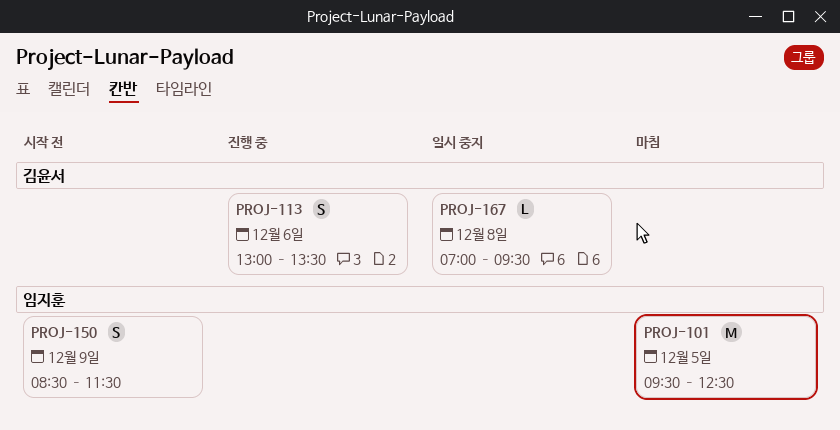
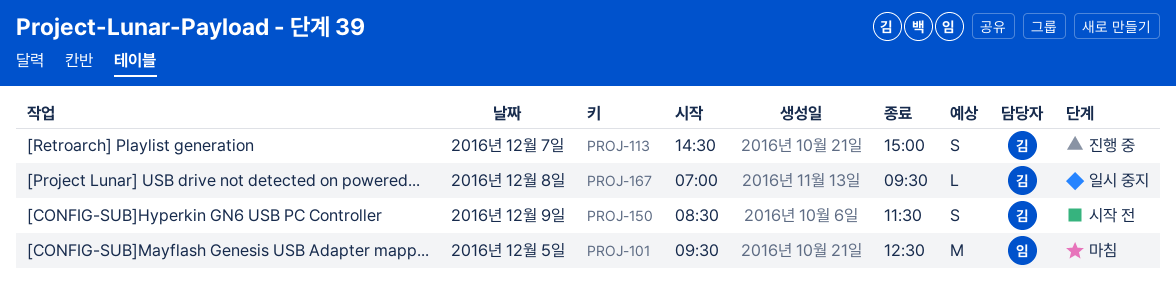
PROJ-113, day: Dec 6 -> Dec 7
PROJ-113, begins: 13:00 -> 14:30
PROJ-113, ends: 13:30 -> 15:00
PROJ-150, owner: 임지훈 -> 김윤서

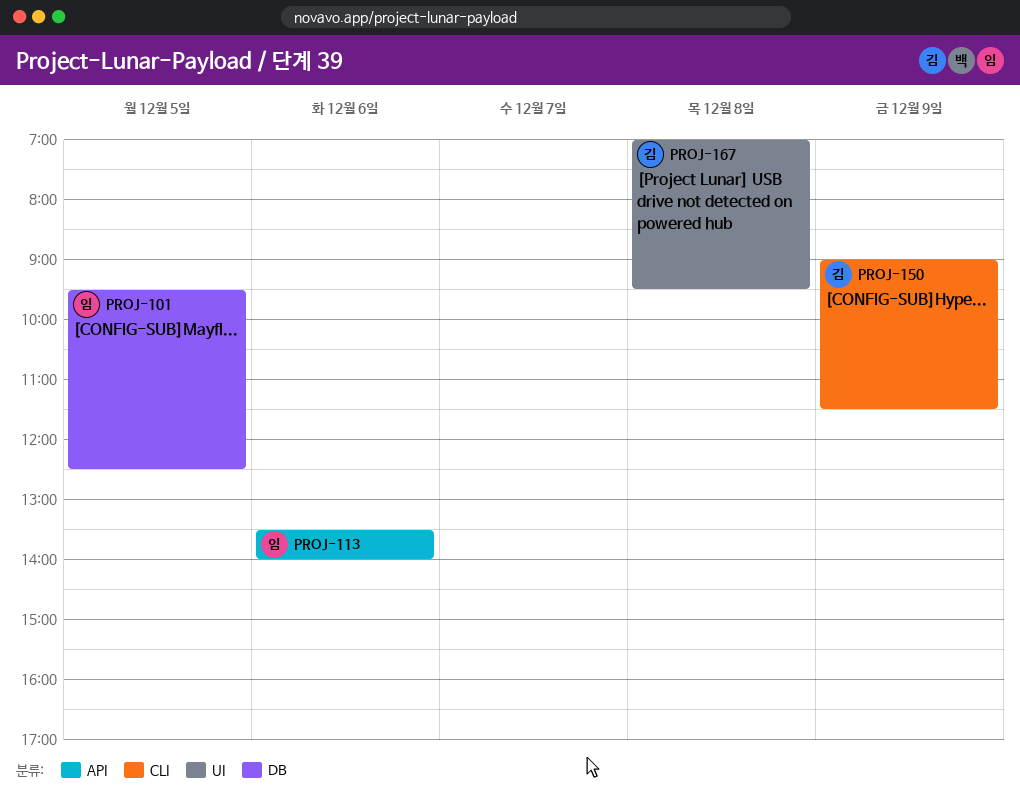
PROJ-113, owner: 김 -> 임
PROJ-113, day: Dec 7 -> Dec 6
PROJ-113, begins: 14:30 -> 13:30
PROJ-113, ends: 15:00 -> 14:00
PROJ-150, begins: 08:30 -> 09:00

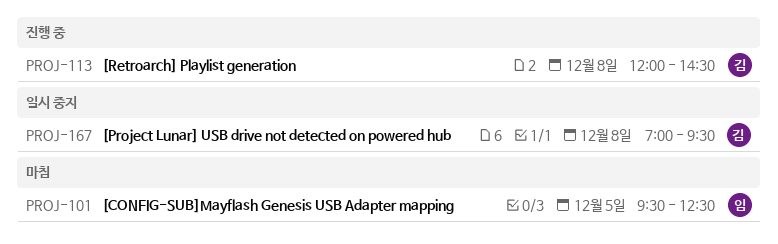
PROJ-113, owner: 임 -> 김
PROJ-113, day: Dec 6 -> Dec 8
PROJ-113, begins: 13:30 -> 12:00
PROJ-113, ends: 14:00 -> 14:30
PROJ-150: present -> none

